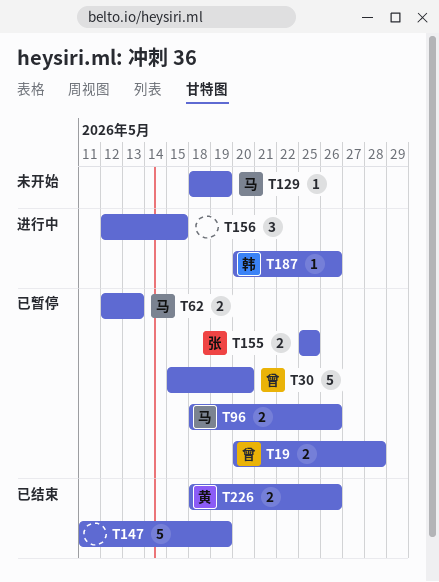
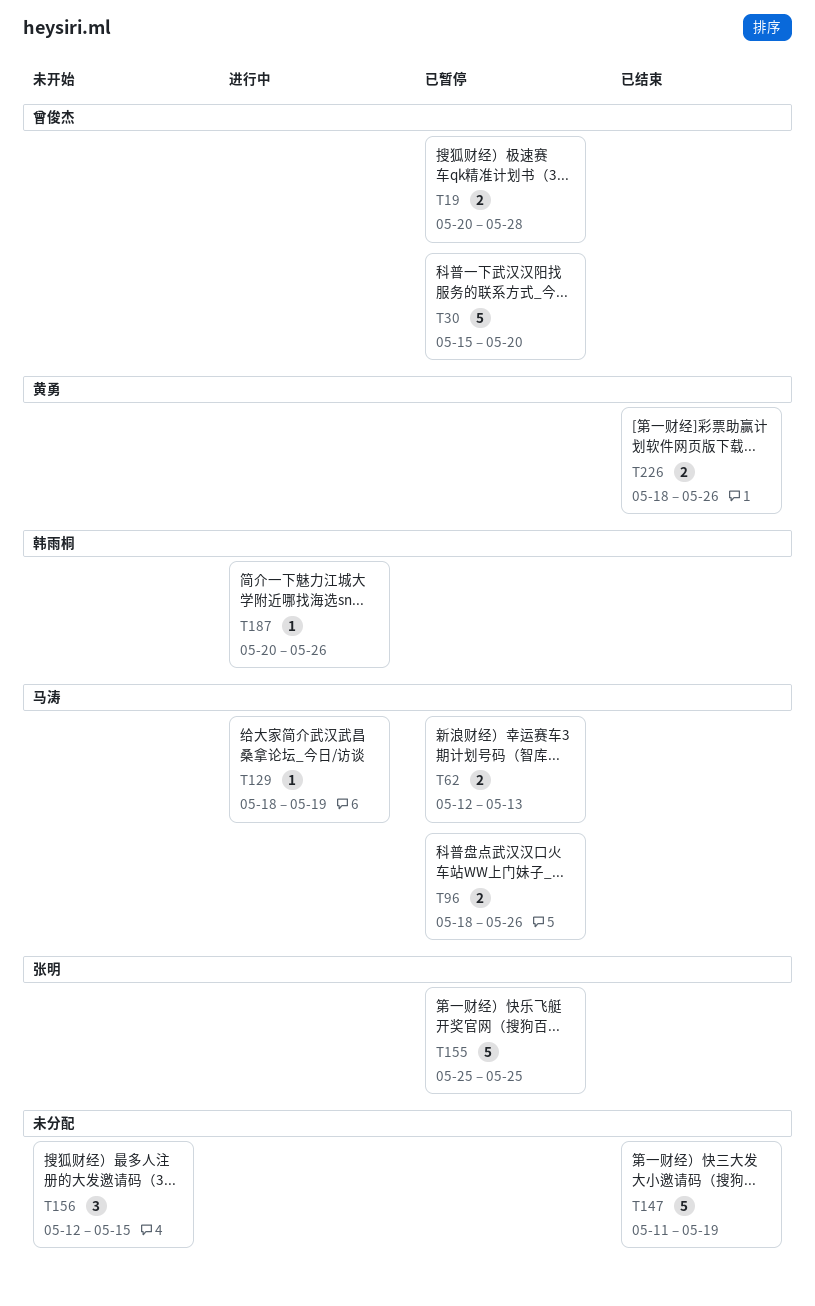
T129, status: 未开始 -> 进行中
T155, estimate: 2 -> 5
T156, status: 进行中 -> 未开始

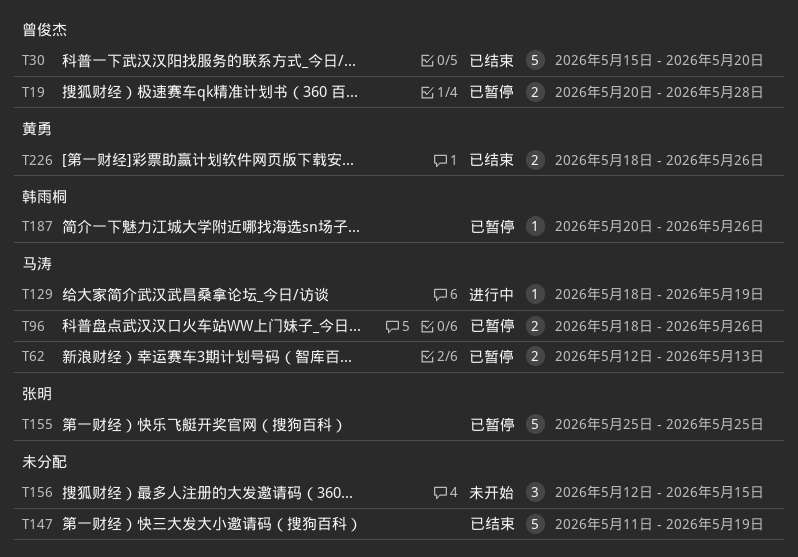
T30, status: 已暂停 -> 已结束
T187, status: 进行中 -> 已暂停

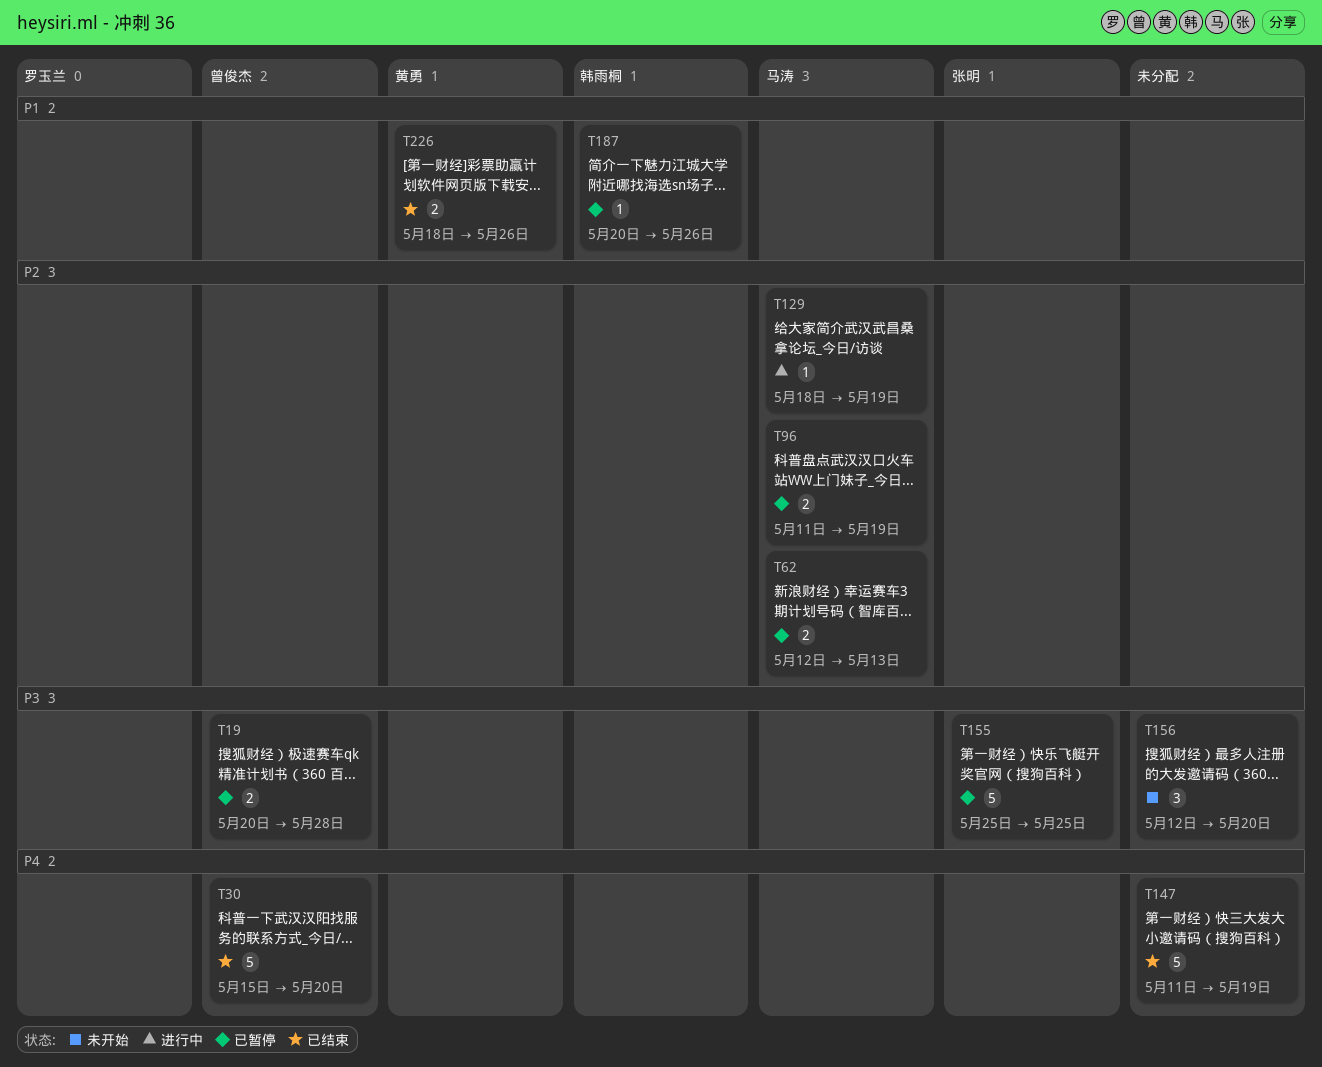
T96, start: May 18 -> May 11
T96, due: May 26 -> May 19
T156, due: May 15 -> May 20

